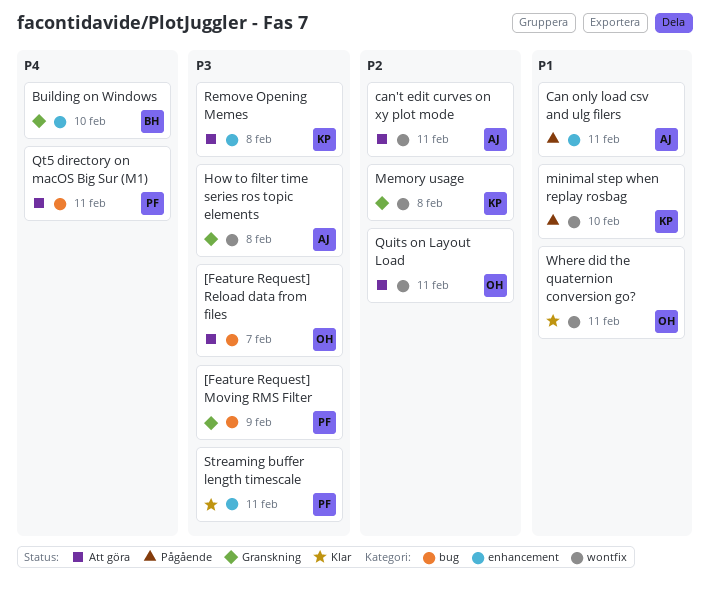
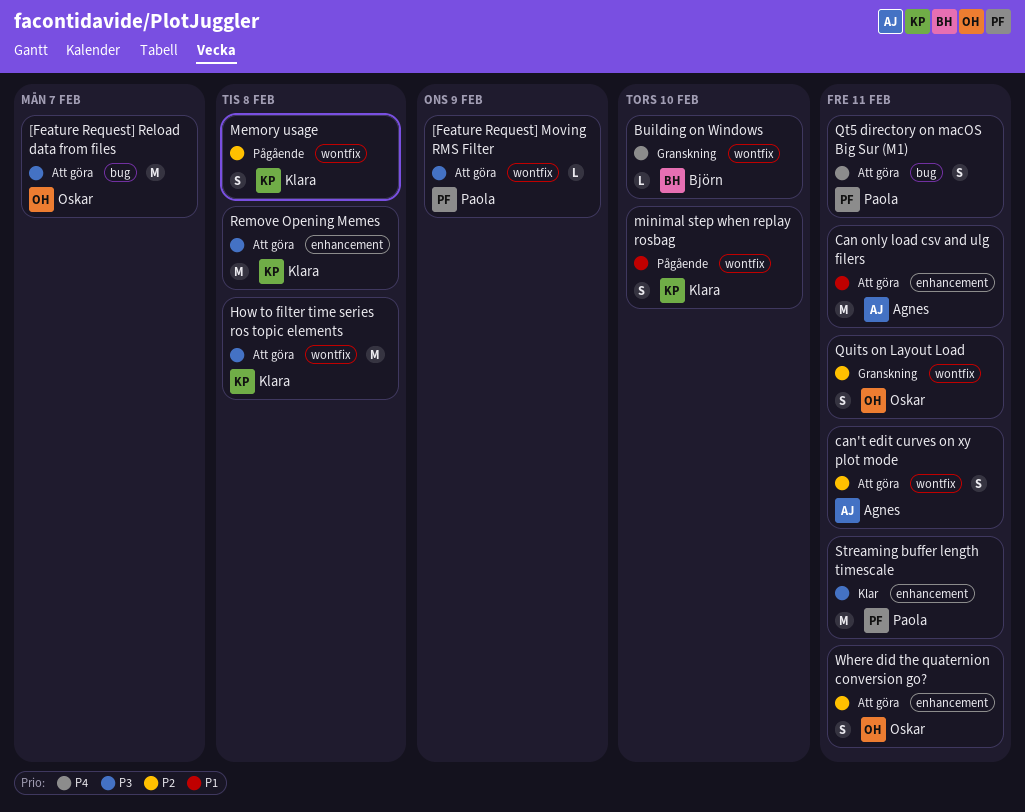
[Feature Request] Moving RMS Filter, status: Granskning -> Att göra
[Feature Request] Moving RMS Filter, label: bug -> wontfix
Building on Windows, label: enhancement -> wontfix
Can only load csv and ulg filers, status: Pågående -> Att göra
How to filter time series ros topic elements, status: Granskning -> Att göra
How to filter time series ros topic elements, owner: Agnes -> Klara
Memory usage, status: Granskning -> Pågående
Quits on Layout Load, status: Att göra -> Granskning
Where did the quaternion conversion go?, status: Klar -> Att göra
Where did the quaternion conversion go?, priority: P1 -> P2
Where did the quaternion conversion go?, label: wontfix -> enhancement

